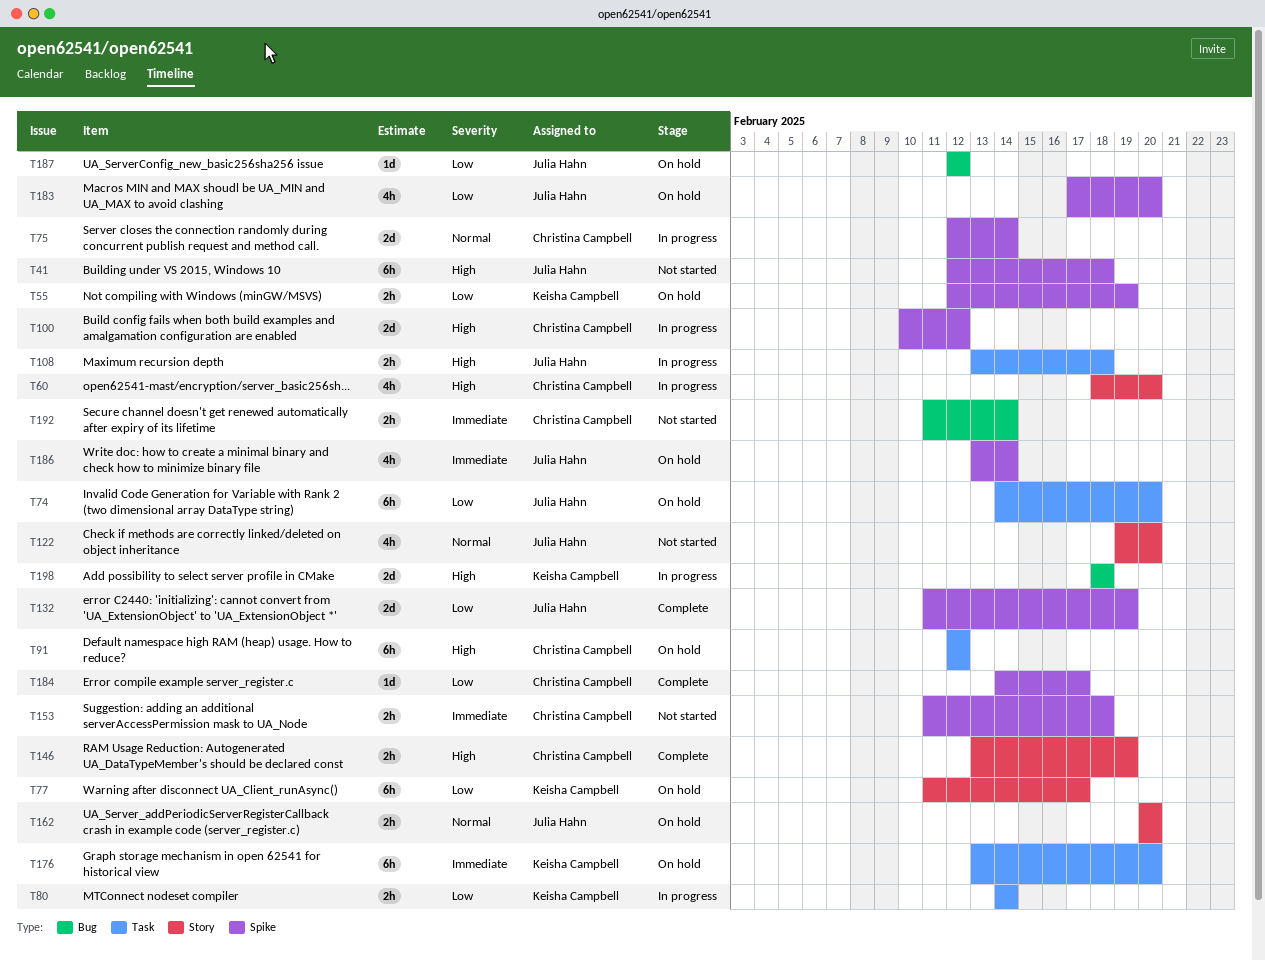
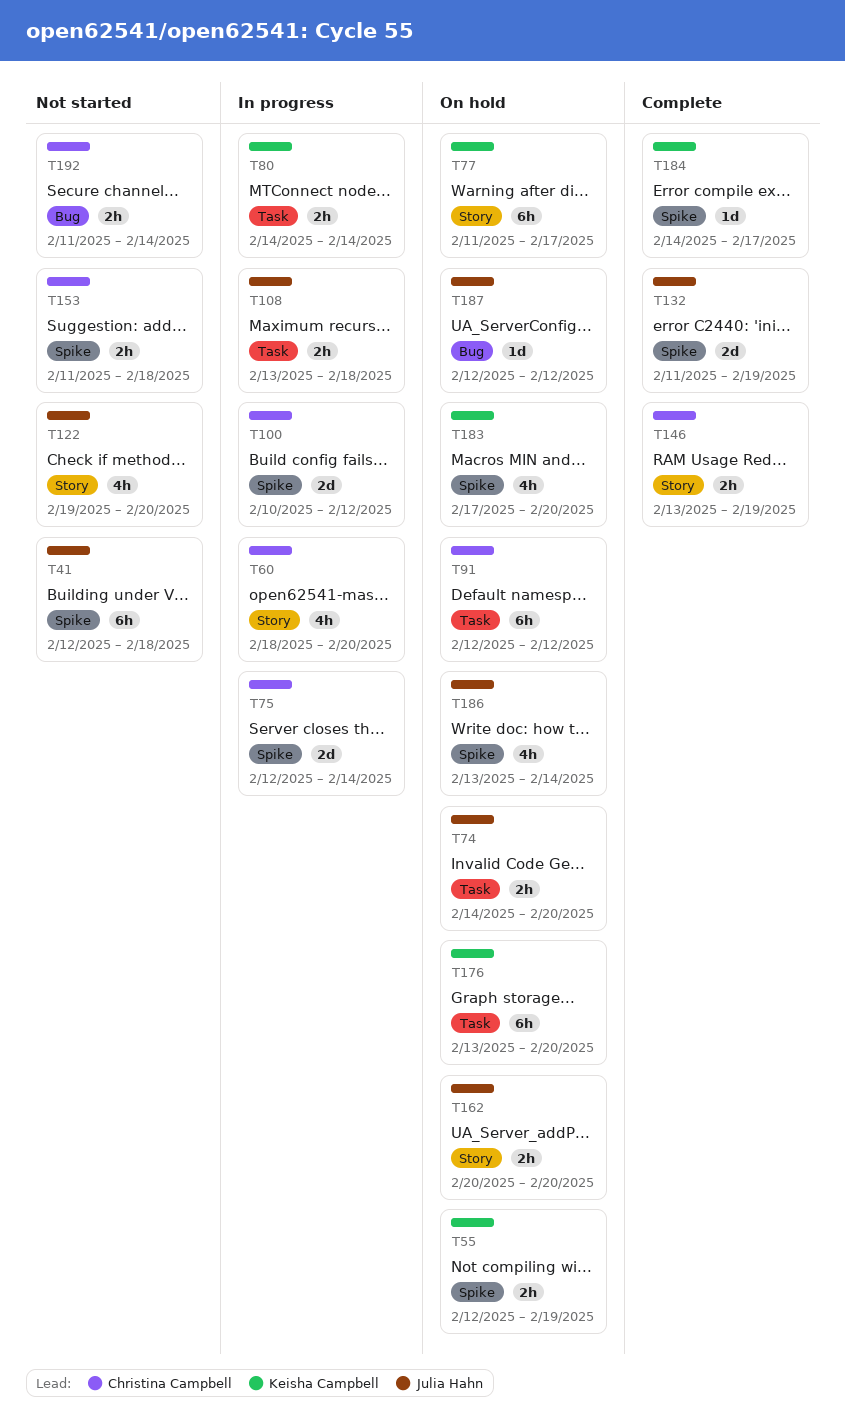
T74, estimate: 6h -> 2h
T183, owner: Julia Hahn -> Keisha Campbell
T184, owner: Christina Campbell -> Keisha Campbell
T198: present -> none

